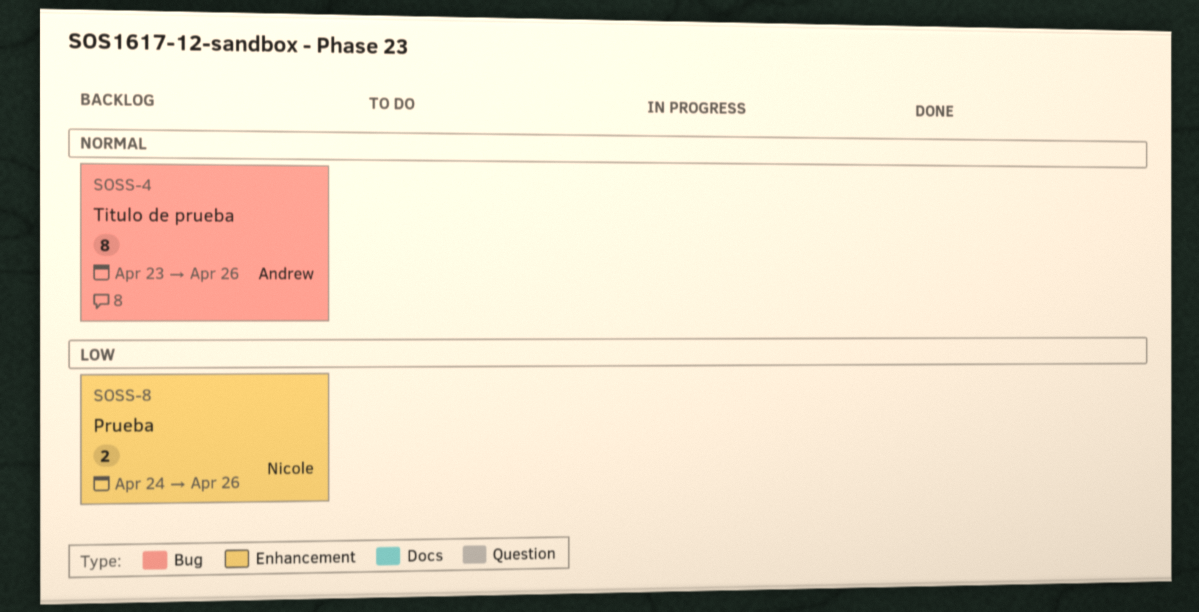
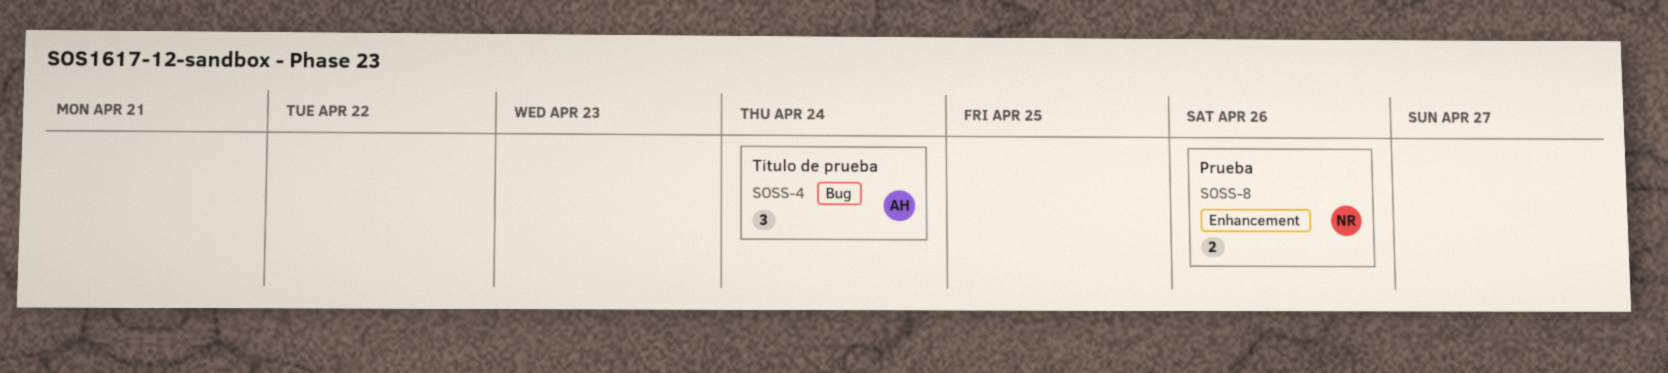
SOSS-4, estimate: 8 -> 3
SOSS-4, due: Apr 26 -> Apr 24

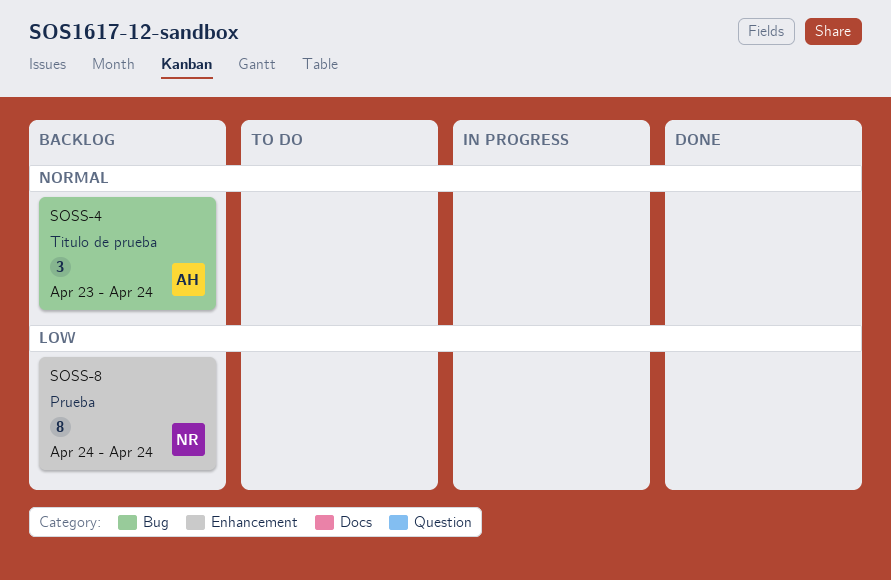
SOSS-8, estimate: 2 -> 8
SOSS-8, due: Apr 26 -> Apr 24

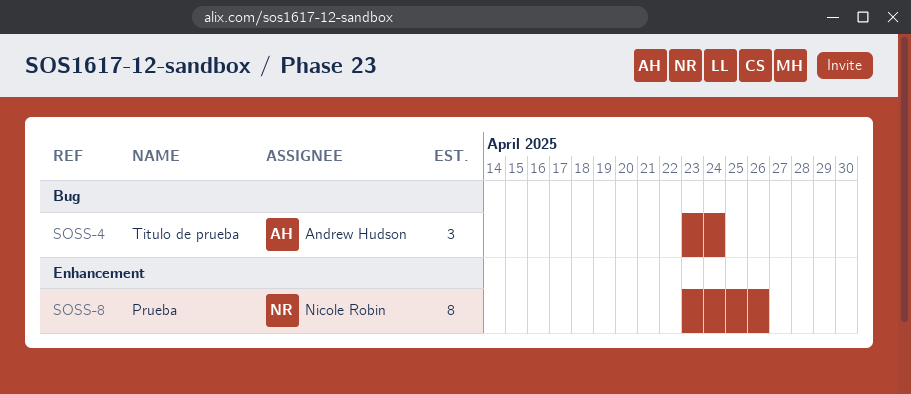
SOSS-8, start: Apr 24 -> Apr 23
SOSS-8, due: Apr 24 -> Apr 26

